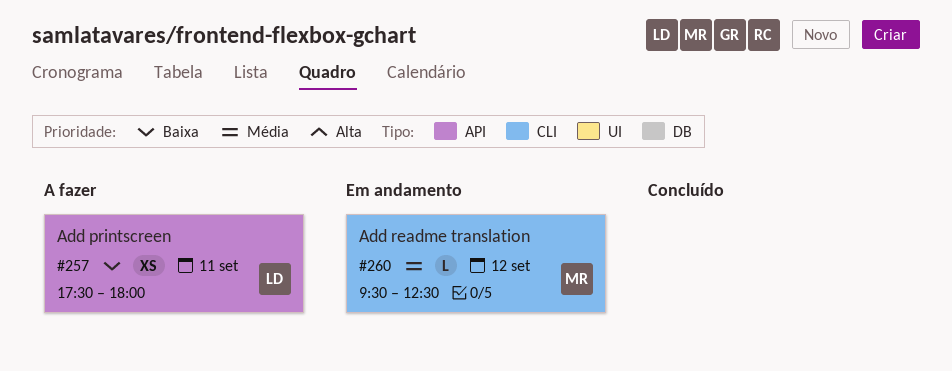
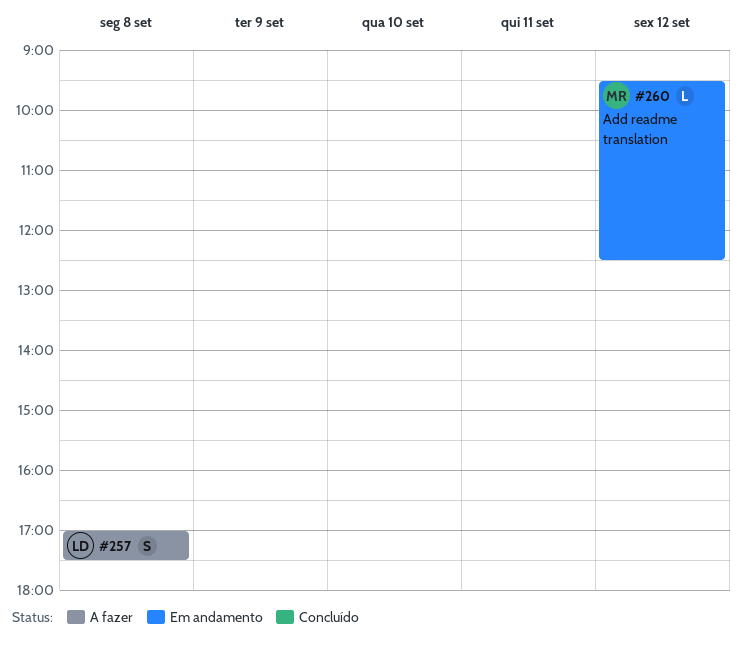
#257, estimate: XS -> S
#257, day: Sep 11 -> Sep 8
#257, begins: 17:30 -> 17:00
#257, ends: 18:00 -> 17:30

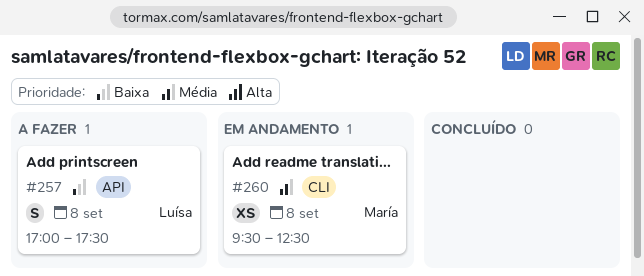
#260, estimate: L -> XS
#260, day: Sep 12 -> Sep 8

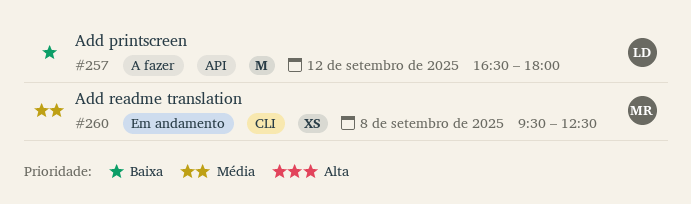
#257, estimate: S -> M
#257, day: Sep 8 -> Sep 12
#257, begins: 17:00 -> 16:30
#257, ends: 17:30 -> 18:00

